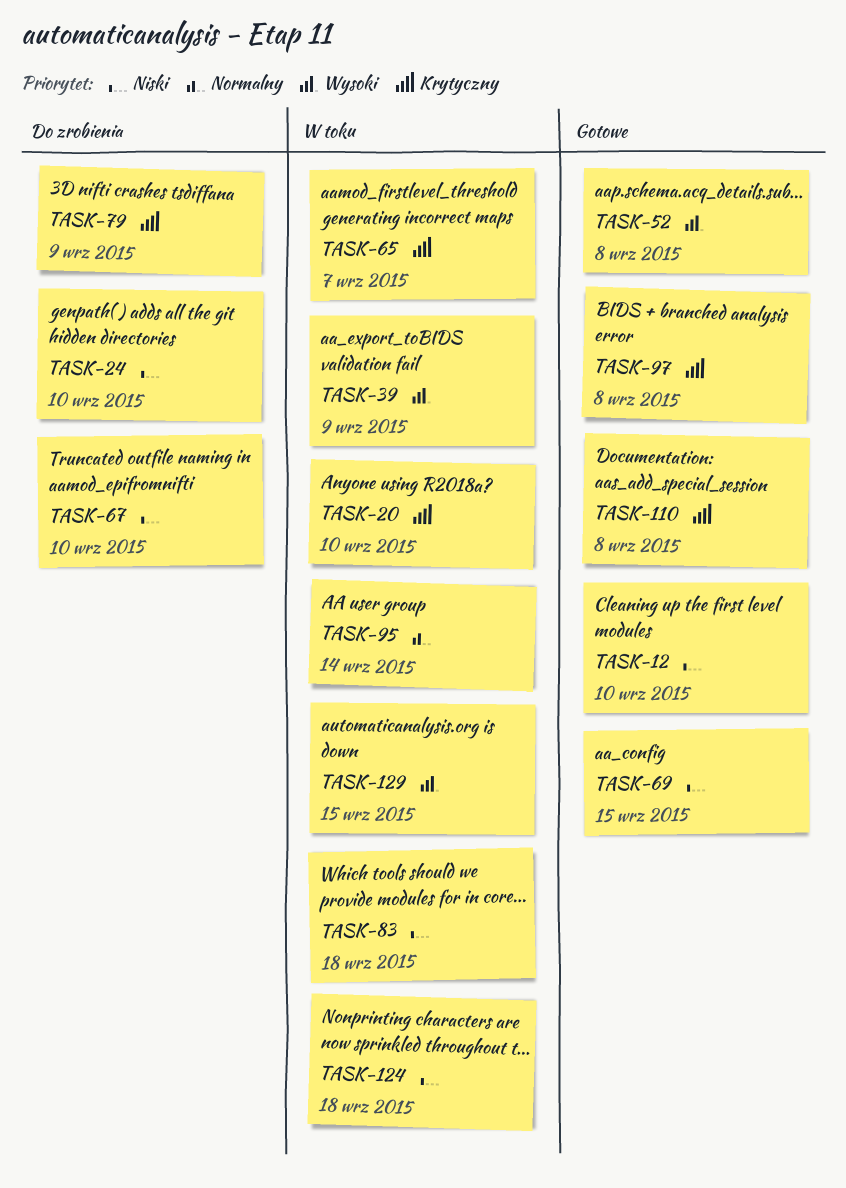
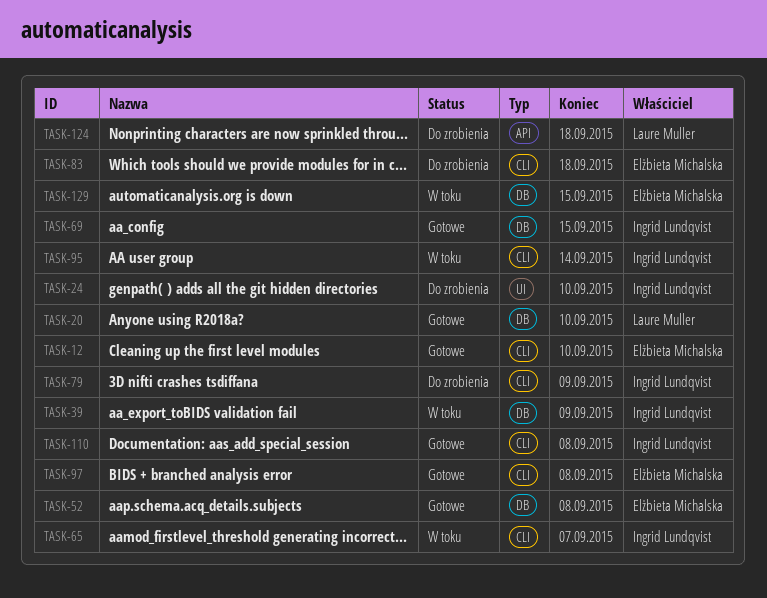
TASK-20, status: W toku -> Gotowe
TASK-67: present -> none
TASK-83, status: W toku -> Do zrobienia
TASK-124, status: W toku -> Do zrobienia

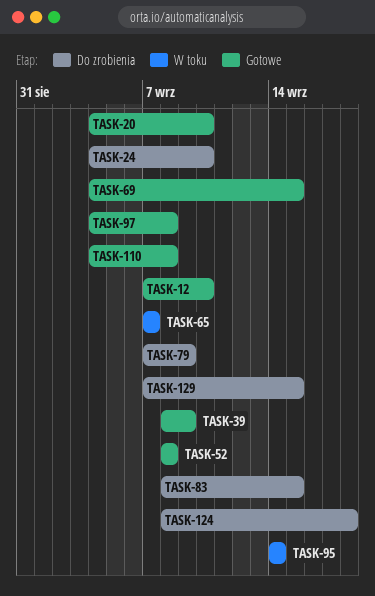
TASK-39, status: W toku -> Gotowe
TASK-83, due: Sep 18 -> Sep 15
TASK-129, status: W toku -> Do zrobienia

